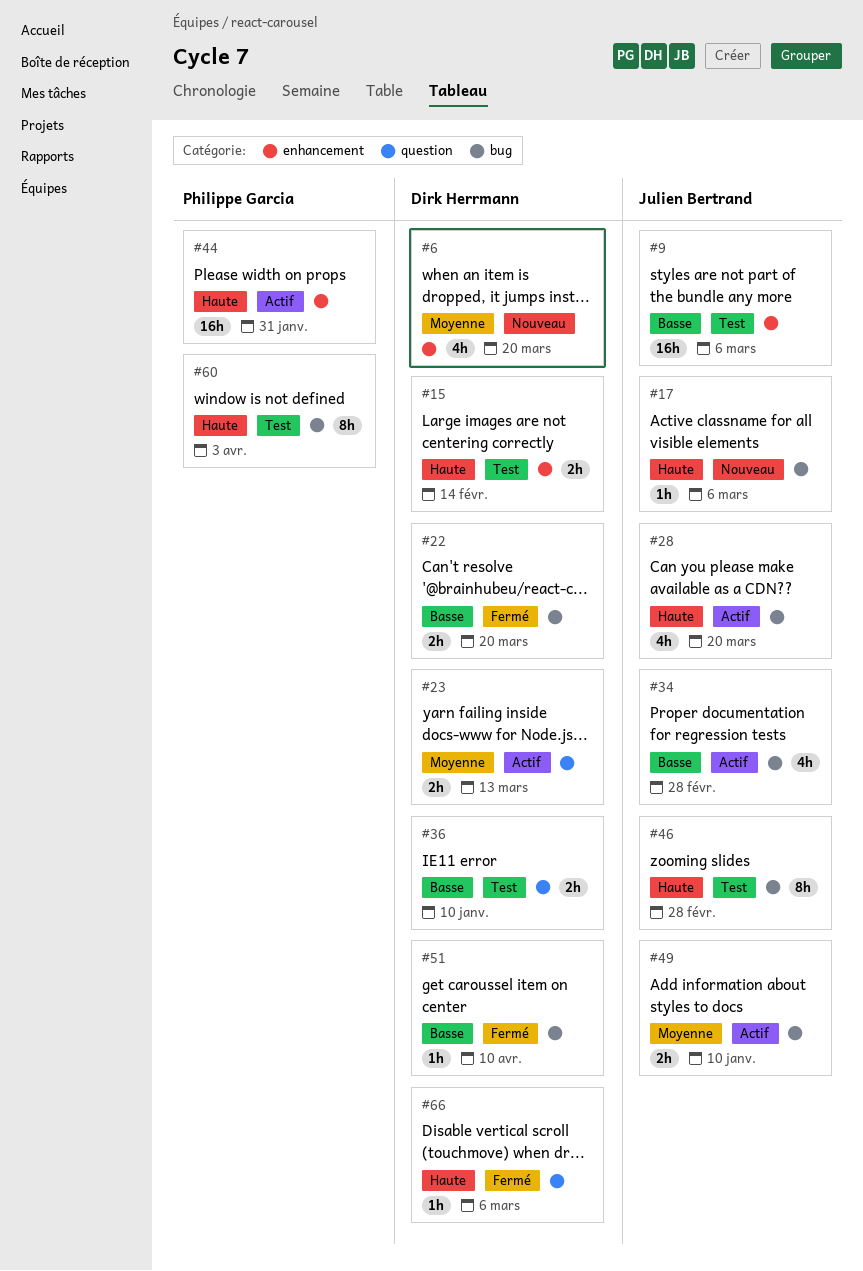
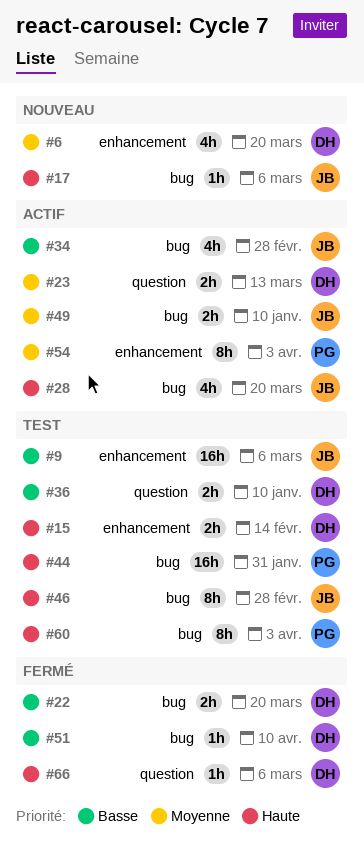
#44, status: Actif -> Test
#44, label: enhancement -> bug
#54: none -> present

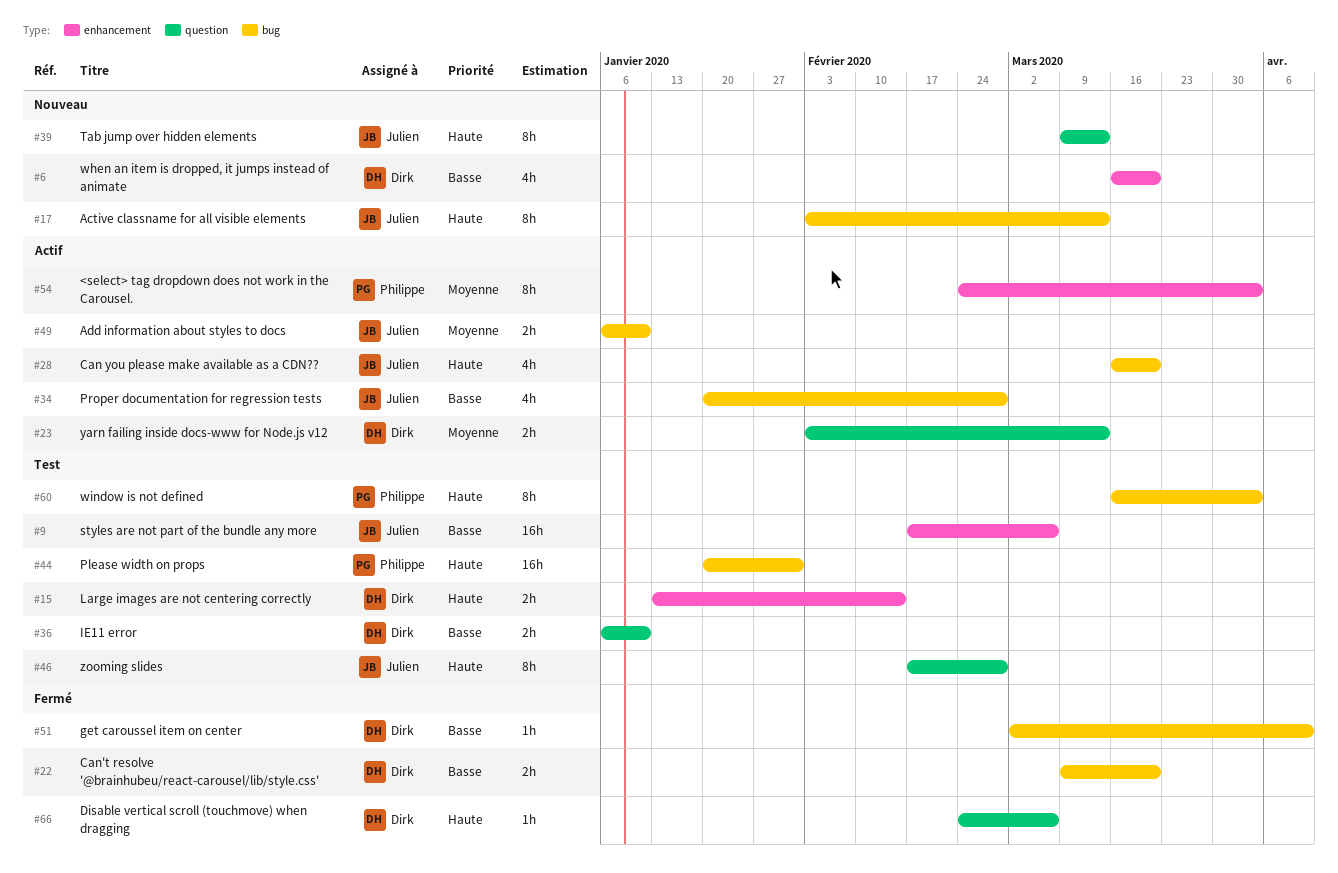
#6, priority: Moyenne -> Basse
#17, estimate: 1h -> 8h
#17, due: Mar 6 -> Mar 13
#39: none -> present
#46, label: bug -> question

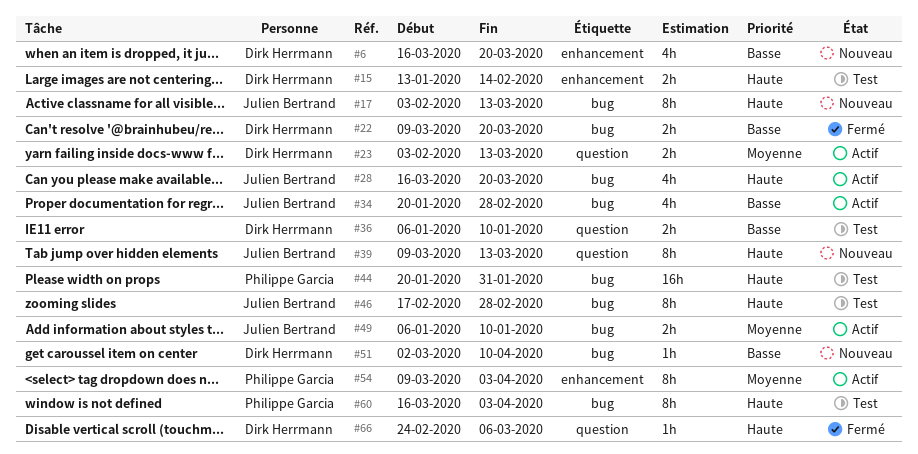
#9: present -> none
#46, label: question -> bug
#51, status: Fermé -> Nouveau
#54, start: Feb 24 -> Mar 9

